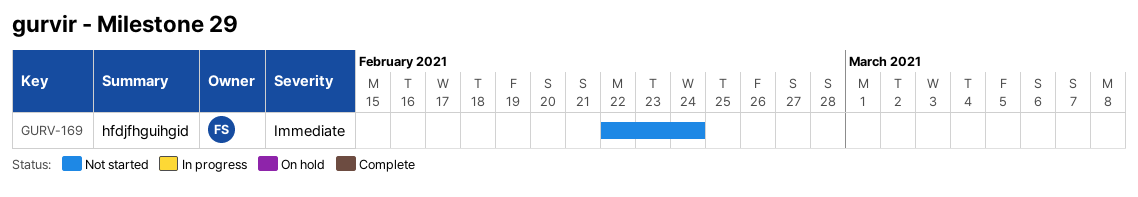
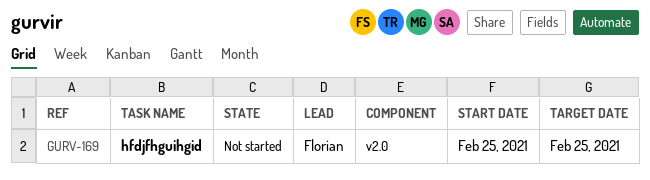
GURV-169, start: Feb 22 -> Feb 25
GURV-169, due: Feb 24 -> Feb 25

